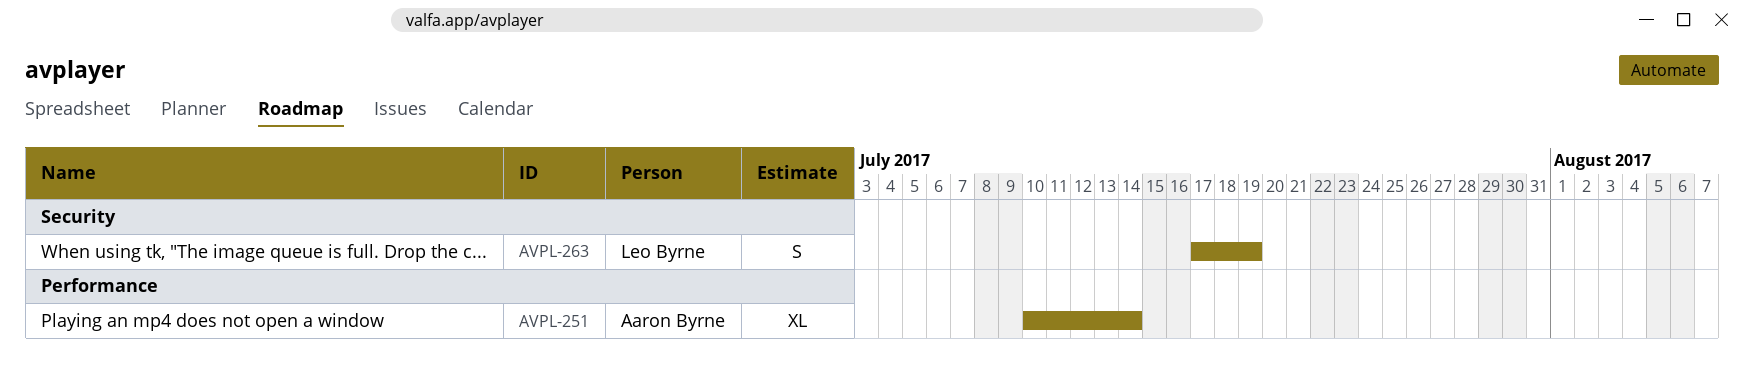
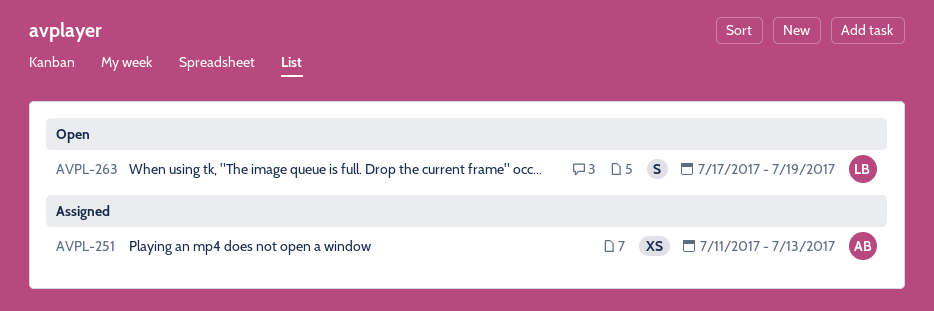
AVPL-251, estimate: XL -> XS
AVPL-251, start: Jul 10 -> Jul 11
AVPL-251, due: Jul 14 -> Jul 13

